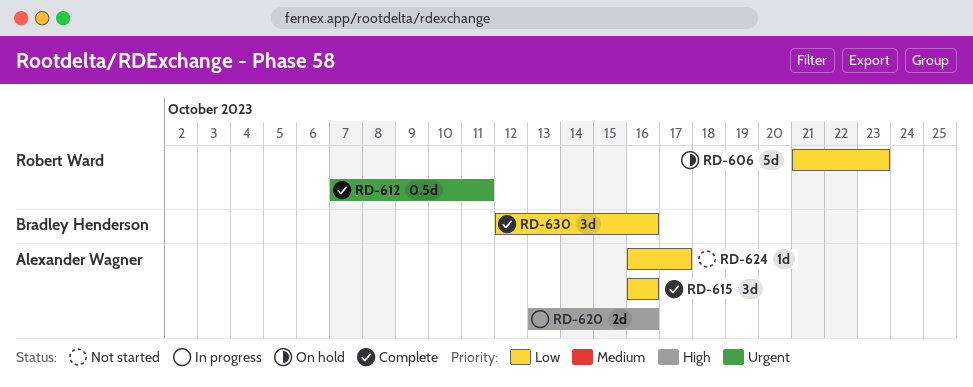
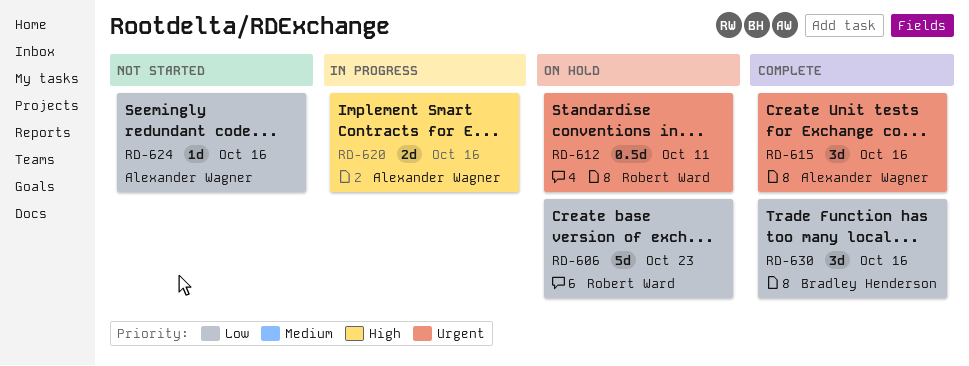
RD-612, status: Complete -> On hold
RD-615, priority: Low -> Urgent
RD-624, due: Oct 17 -> Oct 16

